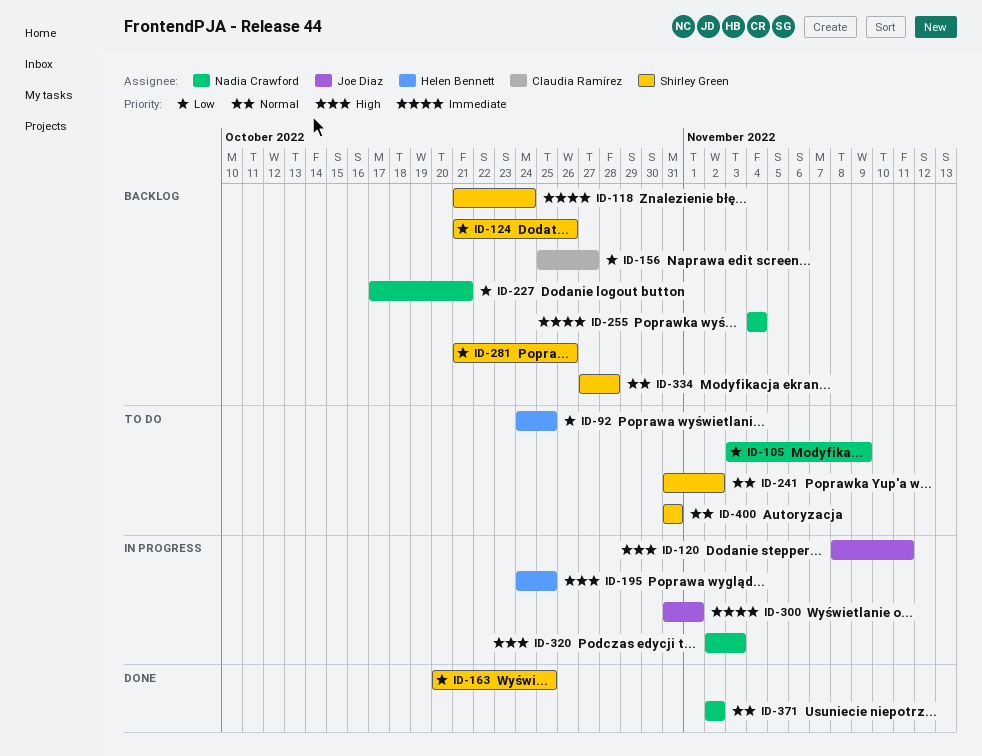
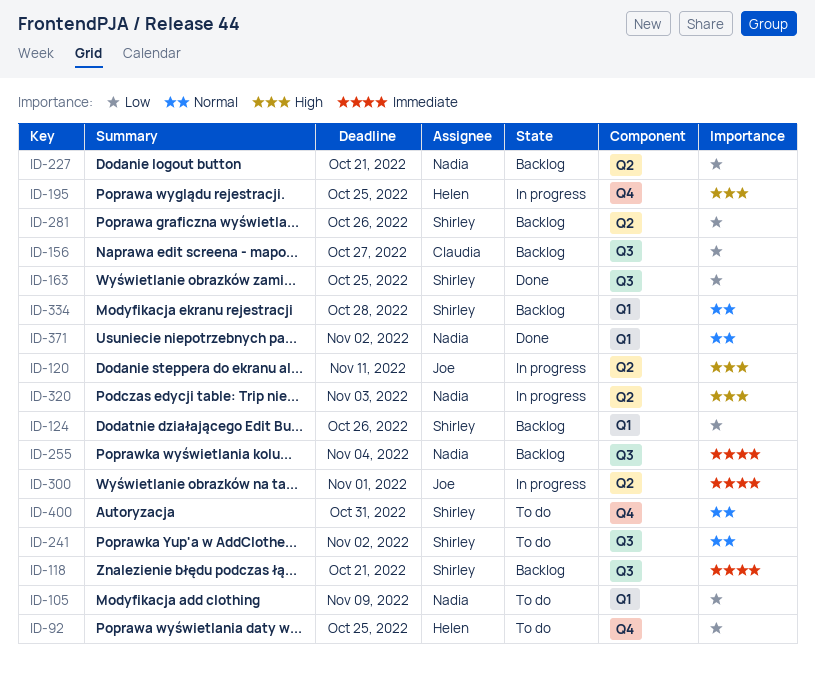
ID-118, due: Oct 24 -> Oct 21

